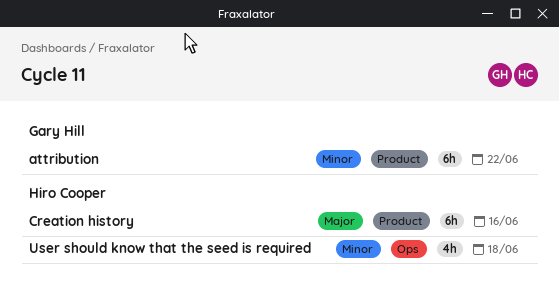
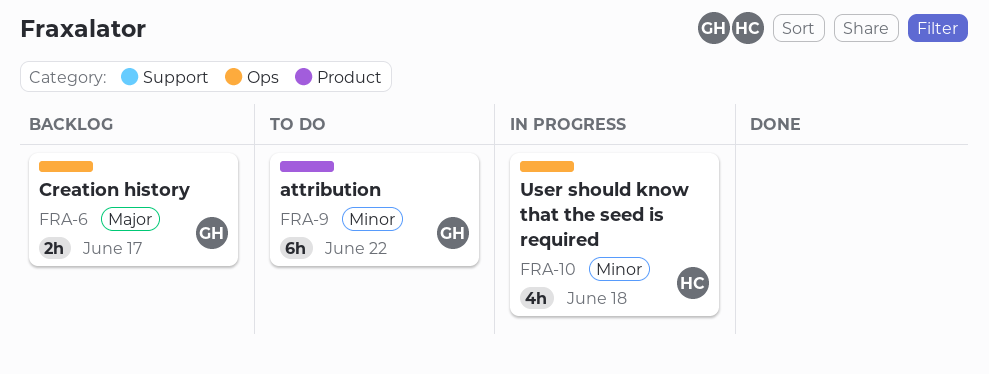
Creation history, owner: Hiro Cooper -> Gary Hill
Creation history, label: Product -> Ops
Creation history, estimate: 6h -> 2h
Creation history, due: Jun 16 -> Jun 17

